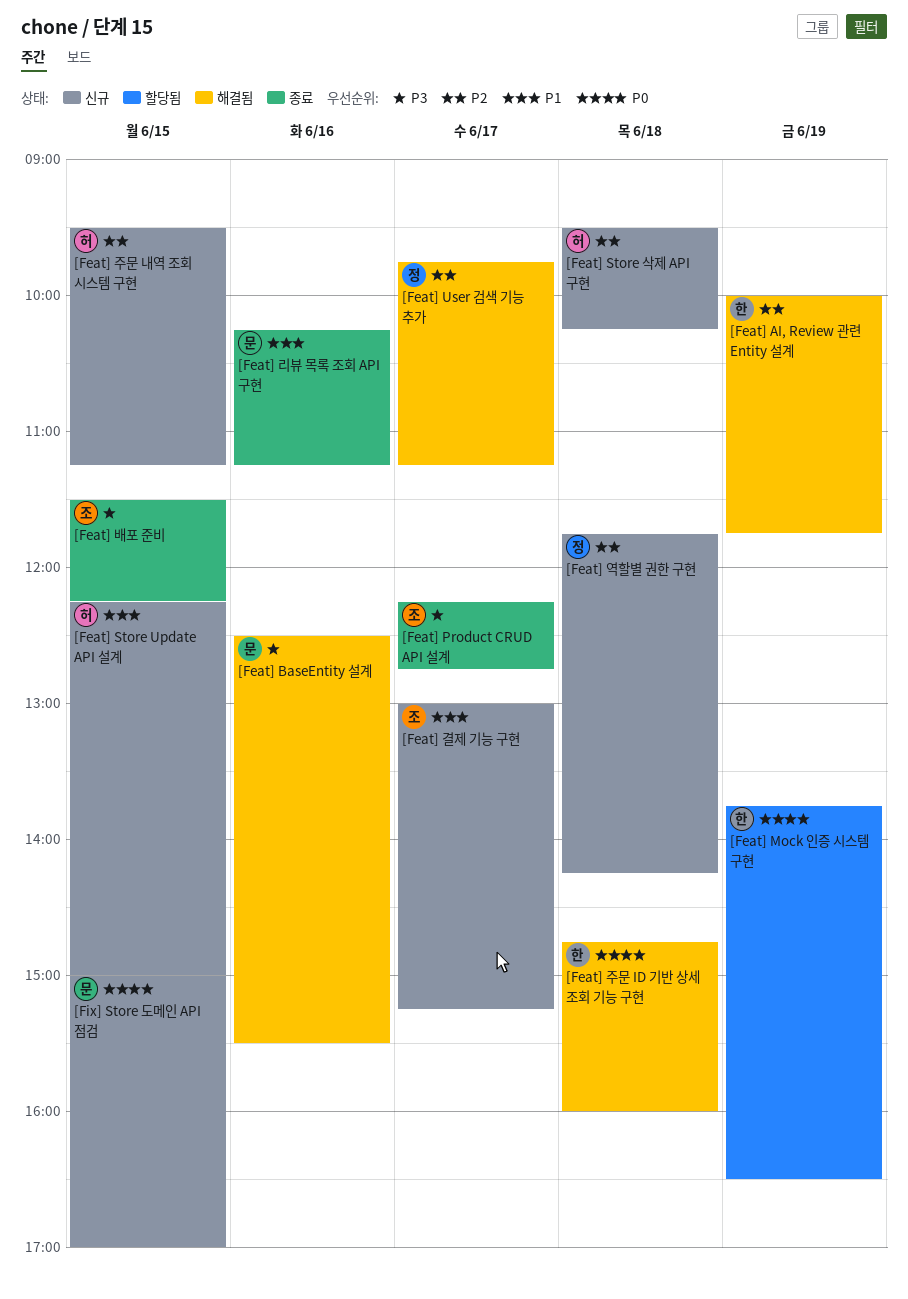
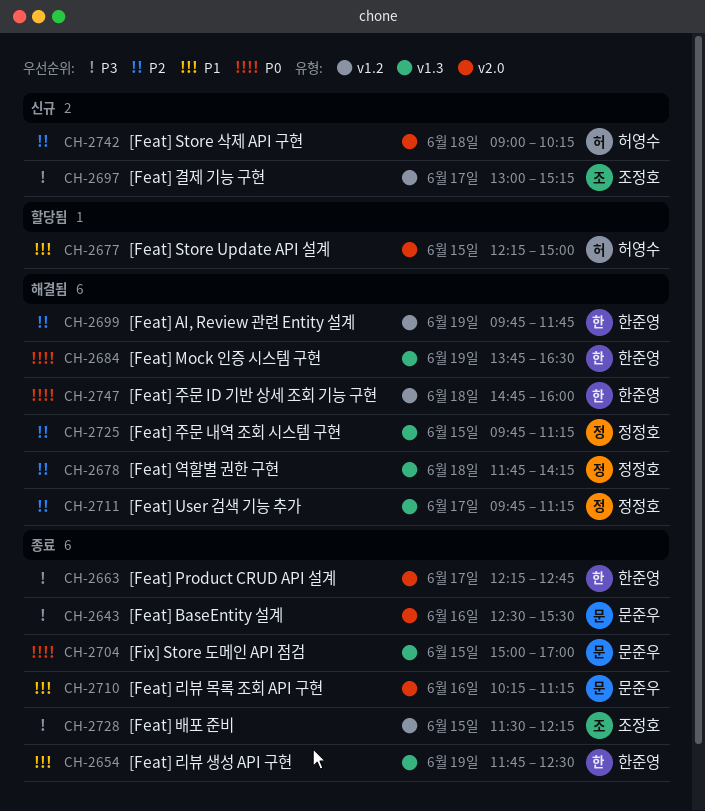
[Feat] AI, Review 관련 Entity 설계, begins: 10:00 -> 09:45
[Feat] BaseEntity 설계, status: 해결됨 -> 종료
[Feat] Mock 인증 시스템 구현, status: 할당됨 -> 해결됨
[Feat] Product CRUD API 설계, owner: 조정호 -> 한준영
[Feat] Store Update API 설계, status: 신규 -> 할당됨
[Feat] Store 삭제 API 구현, begins: 09:30 -> 09:00
[Feat] 결제 기능 구현, priority: P1 -> P3
[Feat] 리뷰 생성 API 구현: none -> present
[Feat] 역할별 권한 구현, status: 신규 -> 해결됨
[Feat] 주문 내역 조회 시스템 구현, status: 신규 -> 해결됨
[Feat] 주문 내역 조회 시스템 구현, owner: 허영수 -> 정정호
[Feat] 주문 내역 조회 시스템 구현, begins: 09:30 -> 09:45
[Fix] Store 도메인 API 점검, status: 신규 -> 종료

